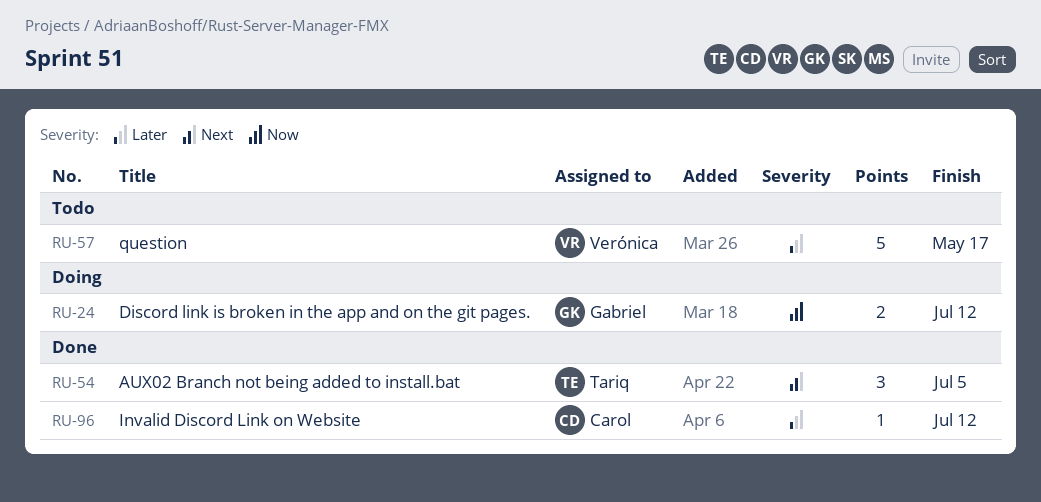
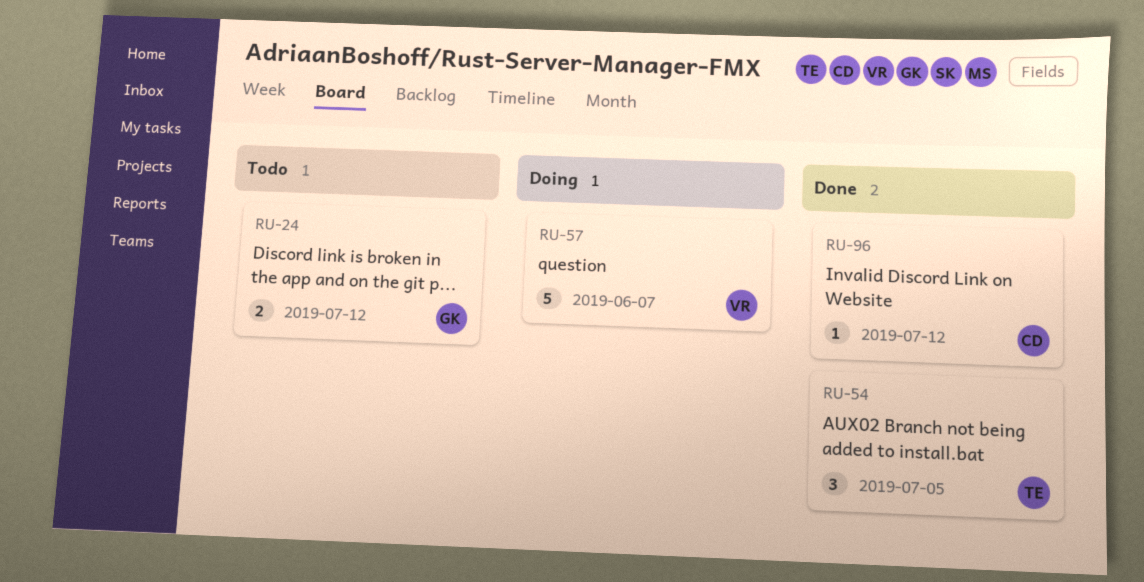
RU-24, status: Doing -> Todo
RU-57, status: Todo -> Doing
RU-57, due: May 17 -> Jun 7

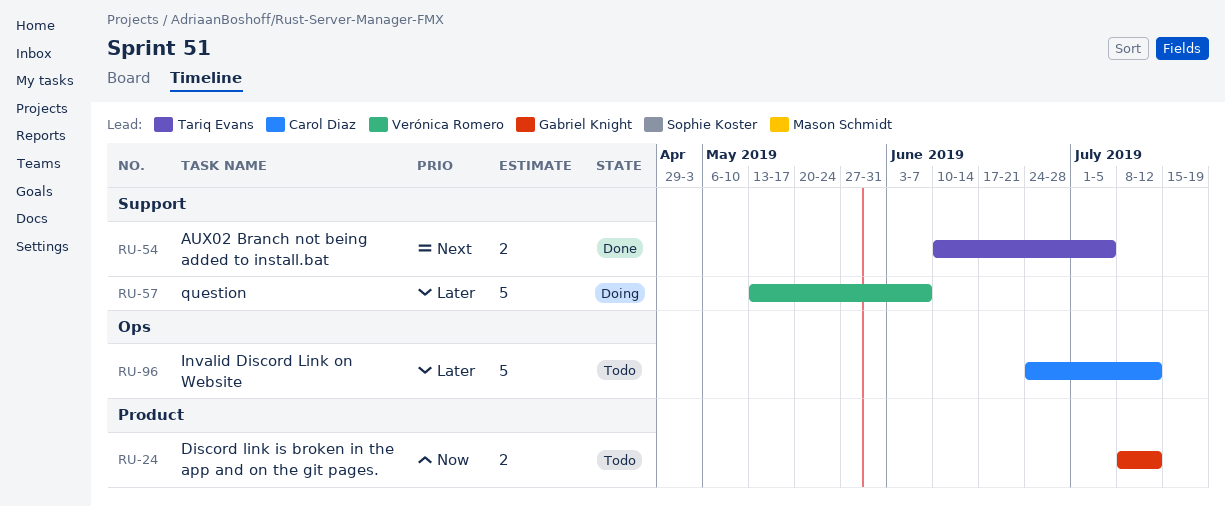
RU-54, estimate: 3 -> 2
RU-96, status: Done -> Todo
RU-96, estimate: 1 -> 5

